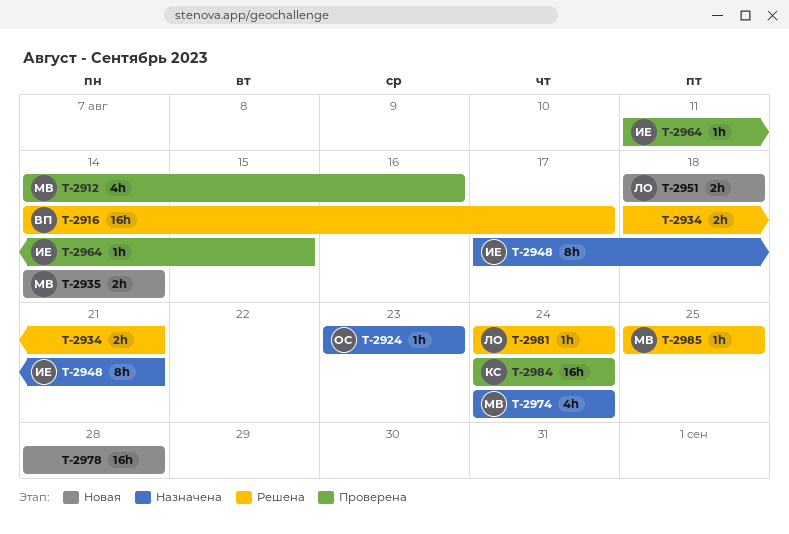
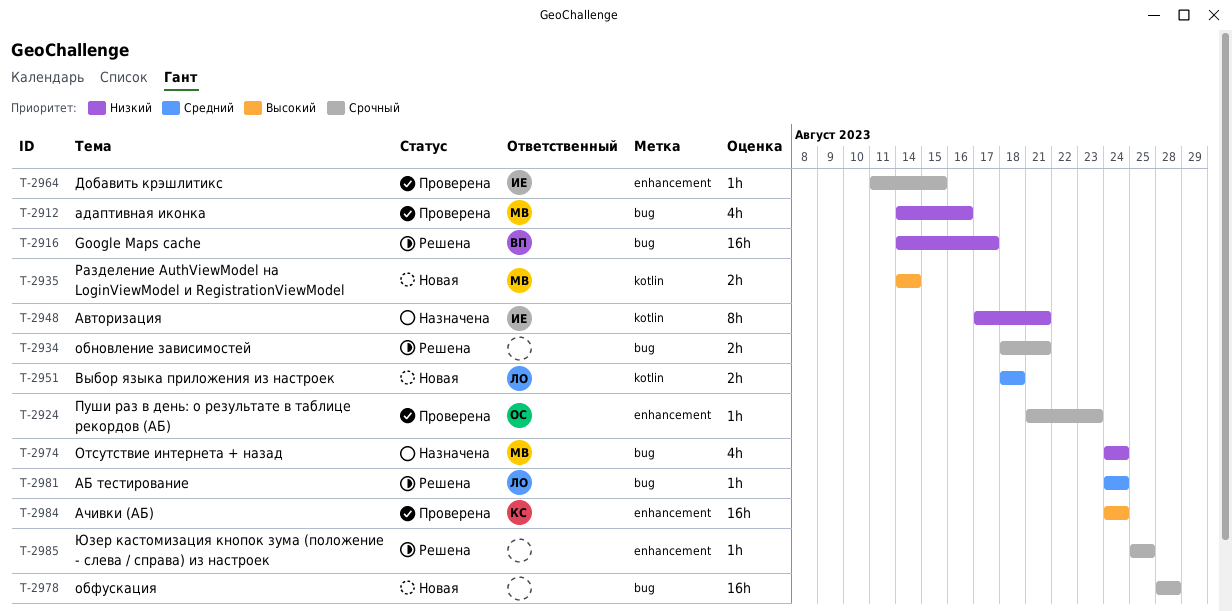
T-2924, status: Назначена -> Проверена
T-2924, start: Aug 23 -> Aug 21
T-2985, owner: МВ -> none

